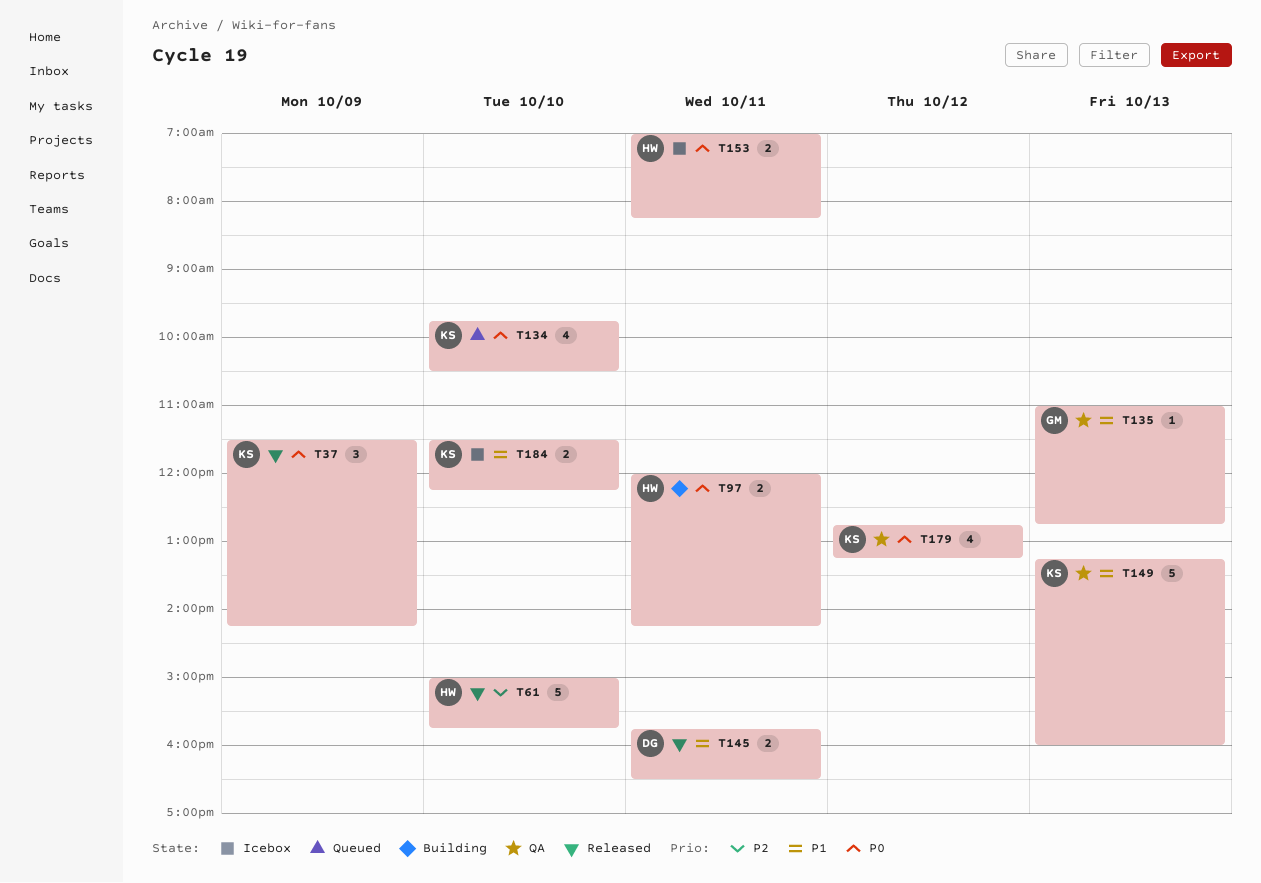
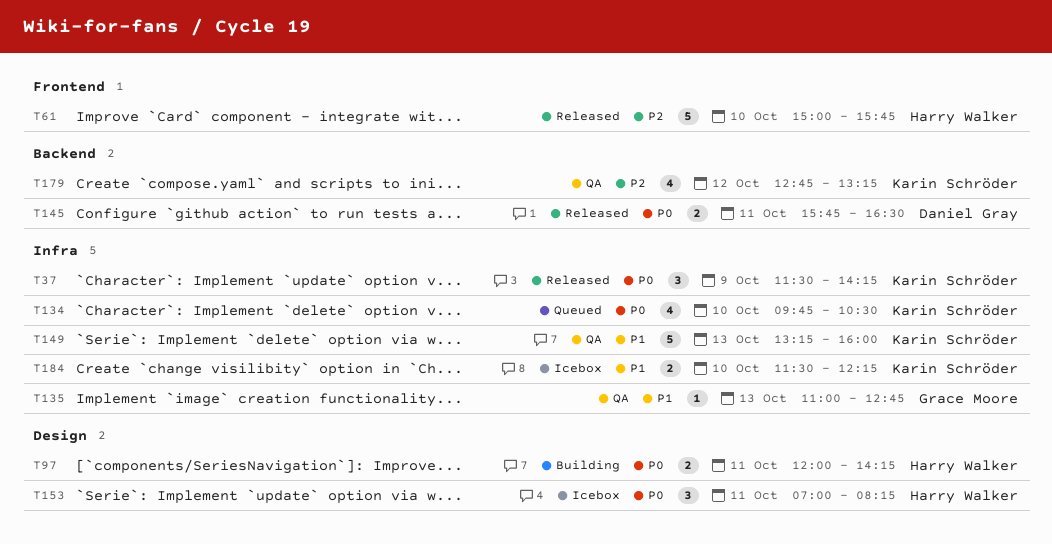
T145, priority: P1 -> P0
T153, estimate: 2 -> 3
T179, priority: P0 -> P2

